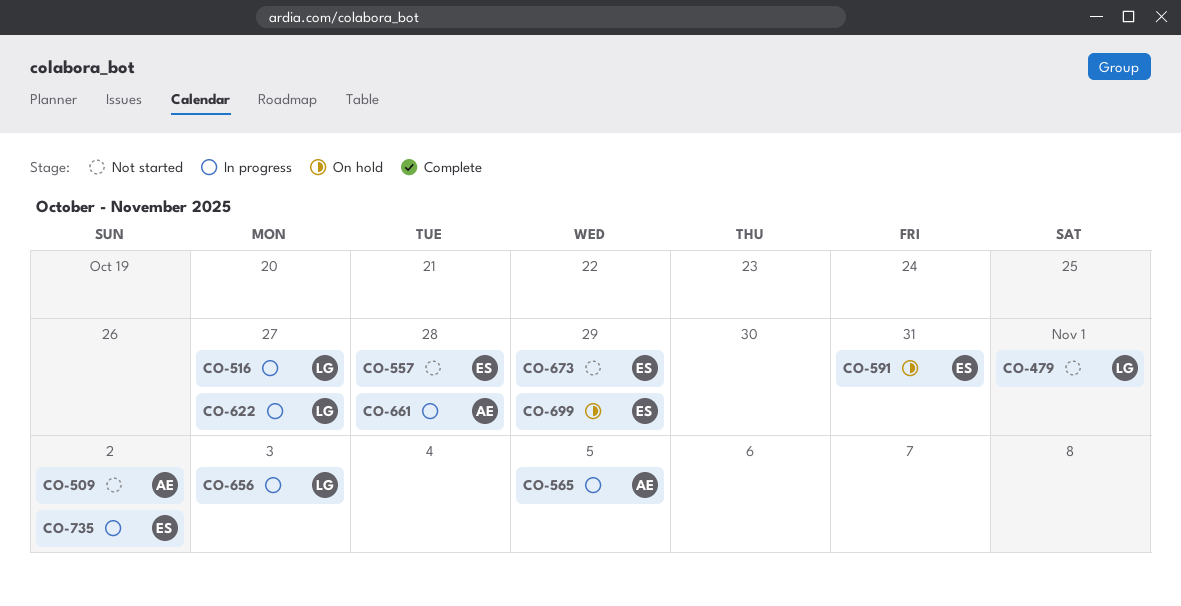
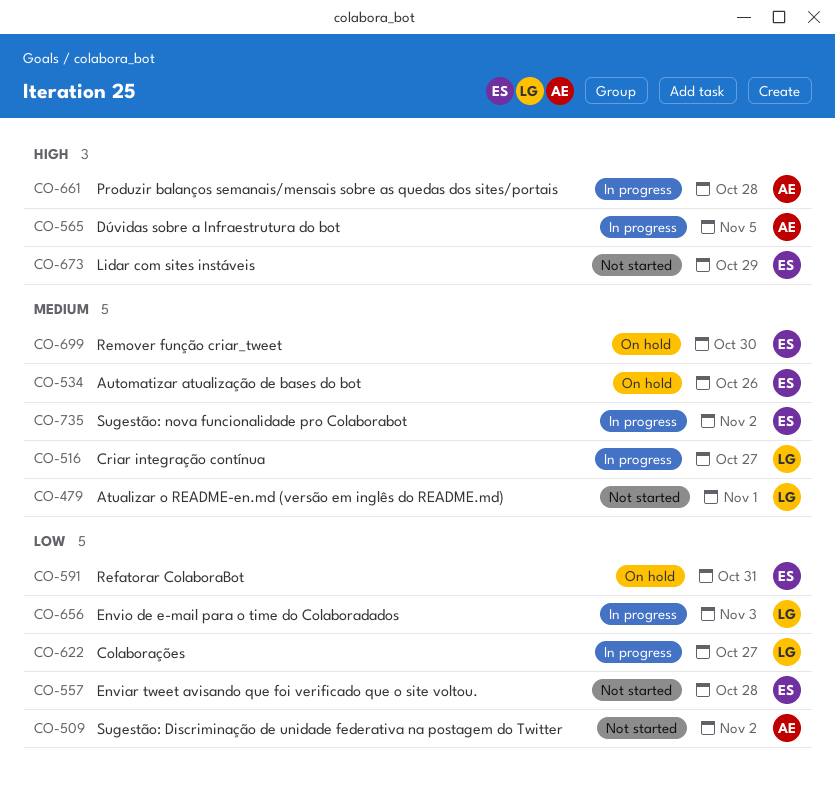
CO-534: none -> present
CO-699, due: Oct 29 -> Oct 30

